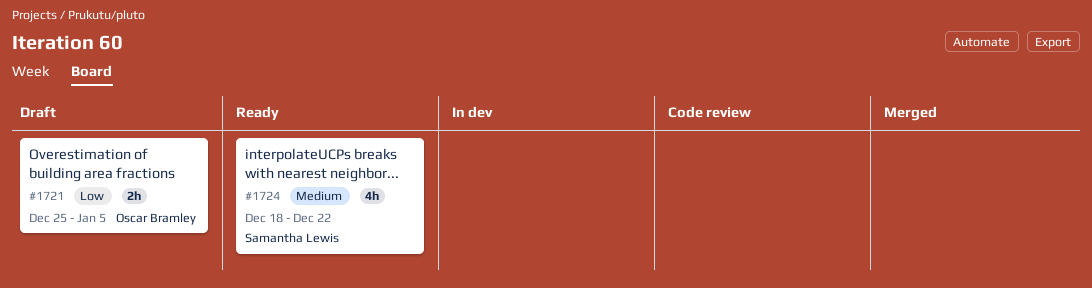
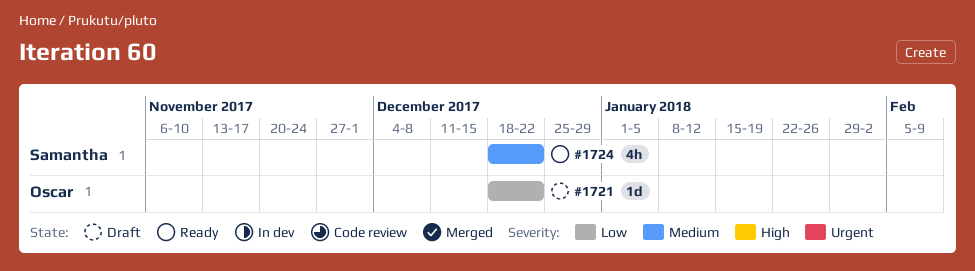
#1721, estimate: 2h -> 1d
#1721, start: Dec 25 -> Dec 18
#1721, due: Jan 5 -> Dec 22

